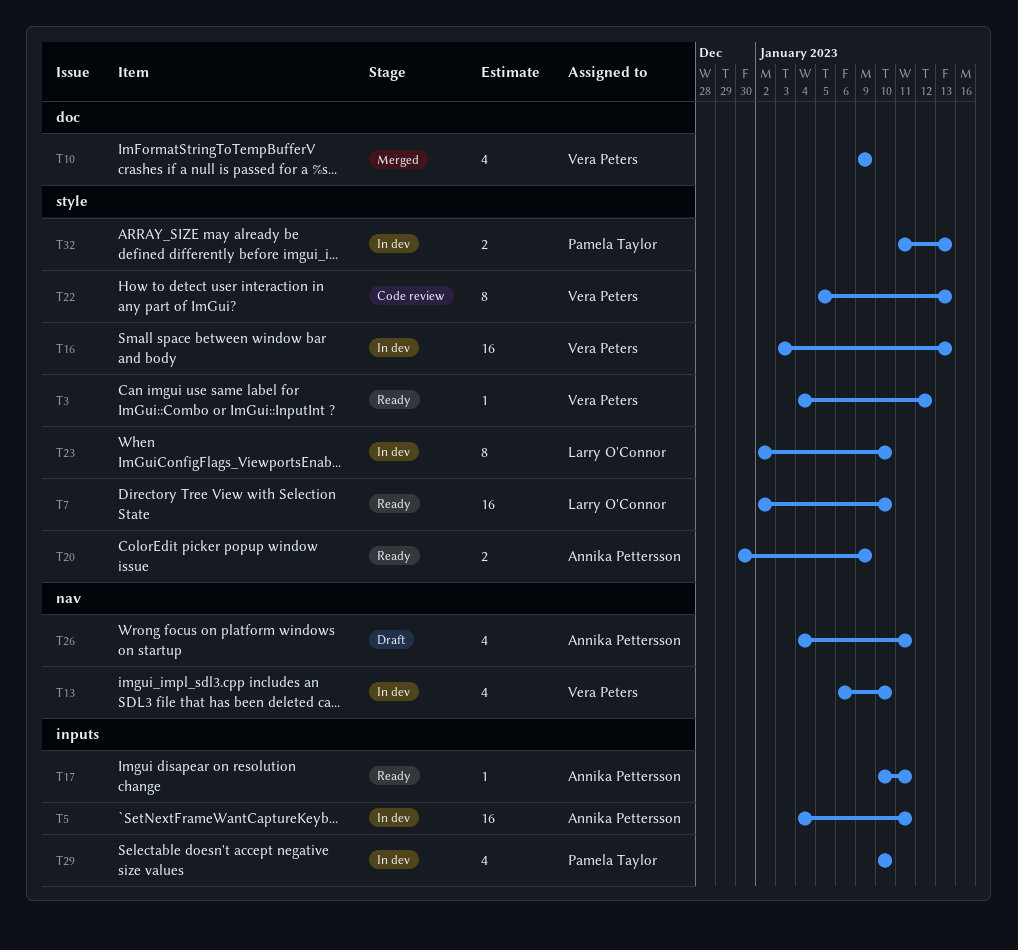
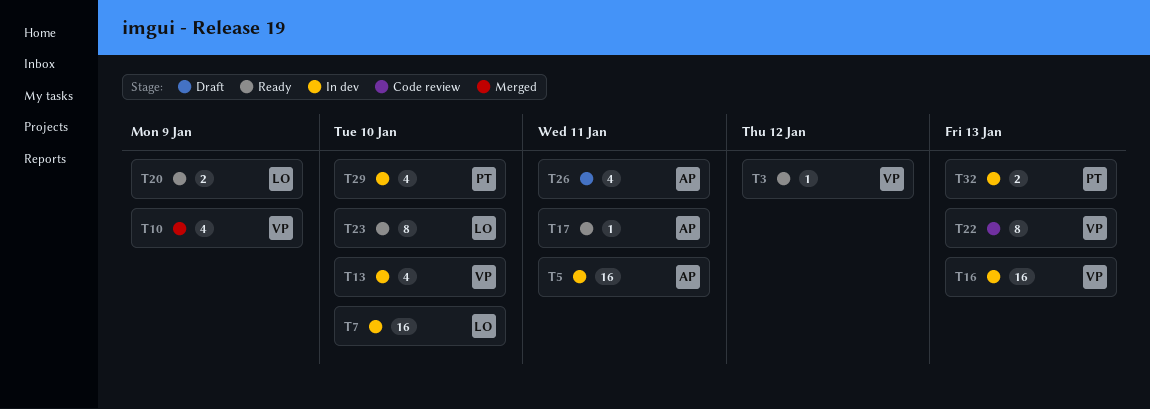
T7, status: Ready -> In dev
T20, owner: Annika Pettersson -> Larry O'Connor
T23, status: In dev -> Ready

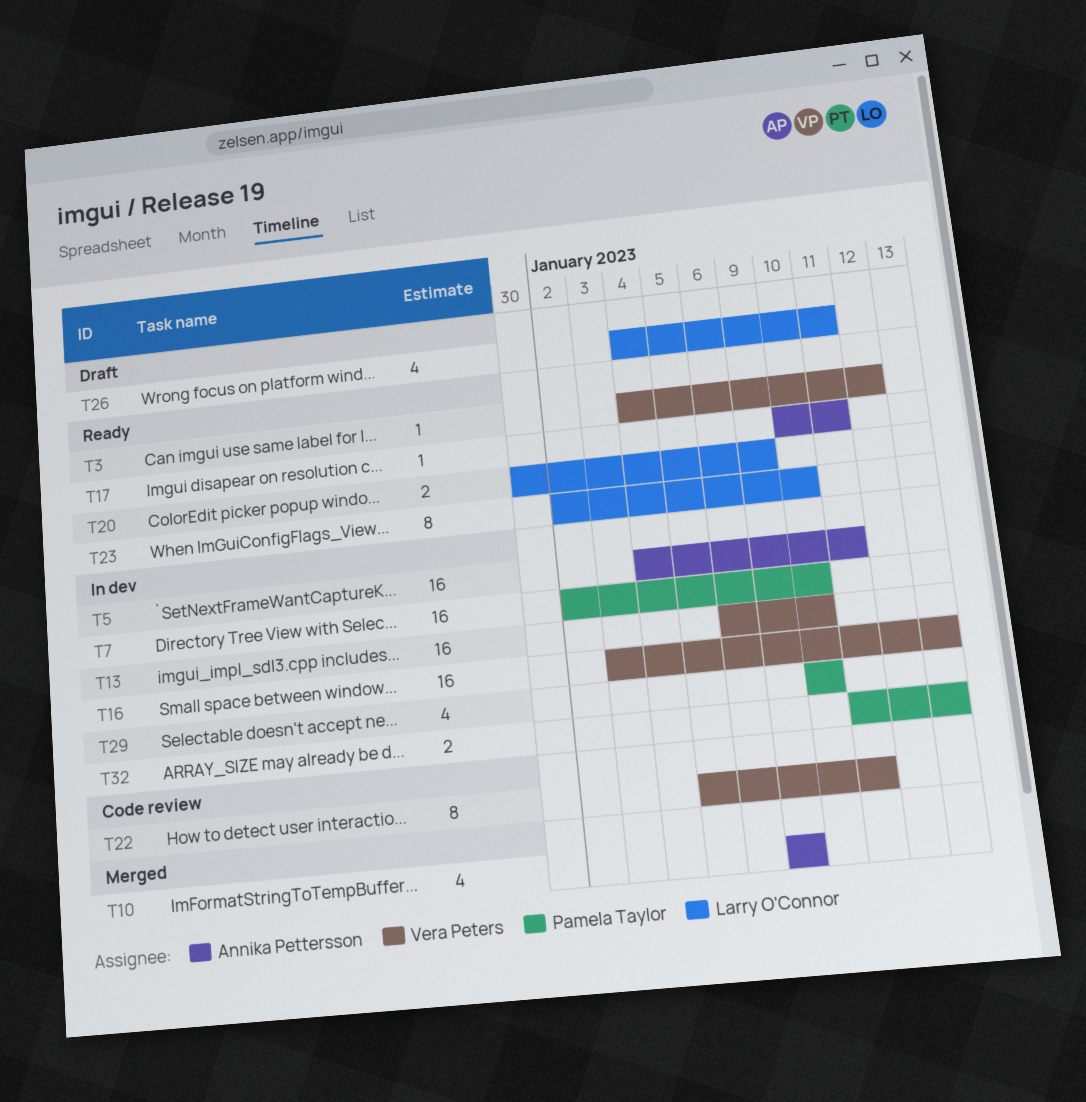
T7, owner: Larry O'Connor -> Pamela Taylor
T10, owner: Vera Peters -> Annika Pettersson
T13, estimate: 4 -> 16
T22, due: Jan 13 -> Jan 11
T26, owner: Annika Pettersson -> Larry O'Connor

